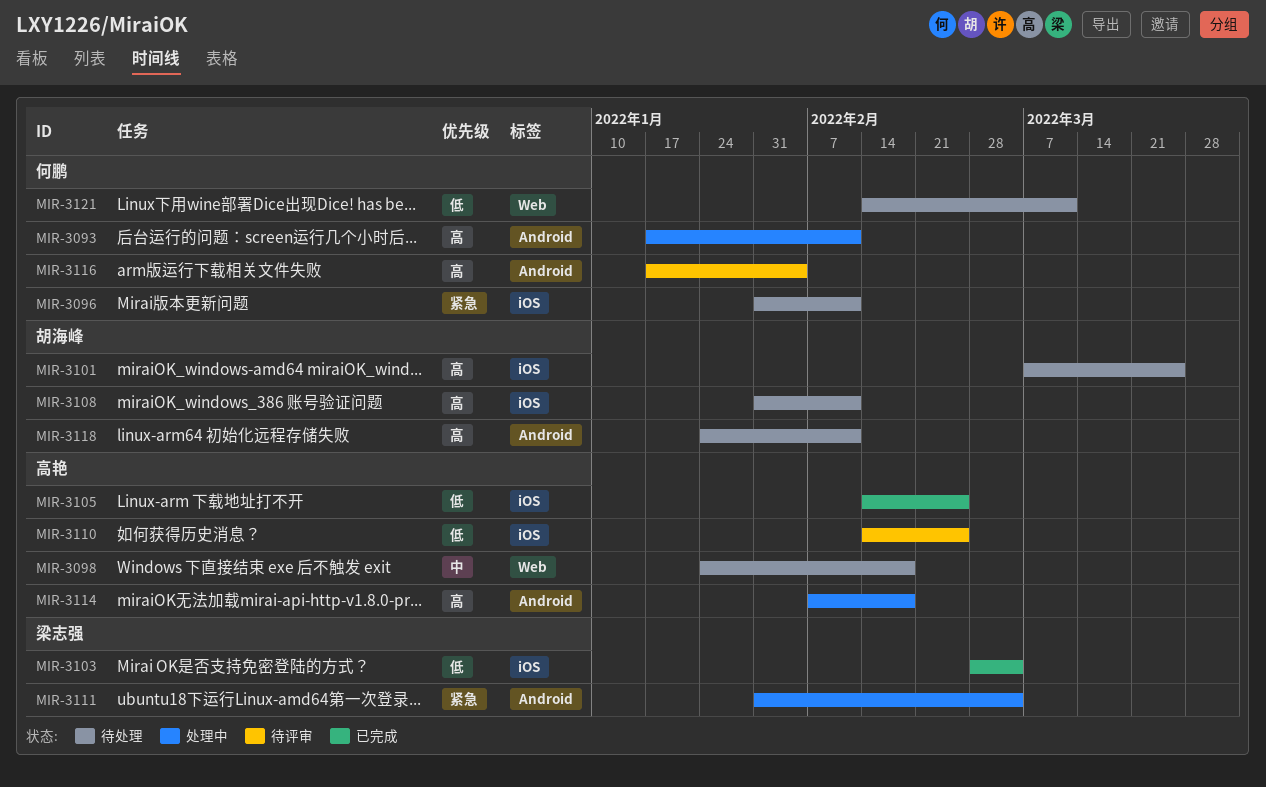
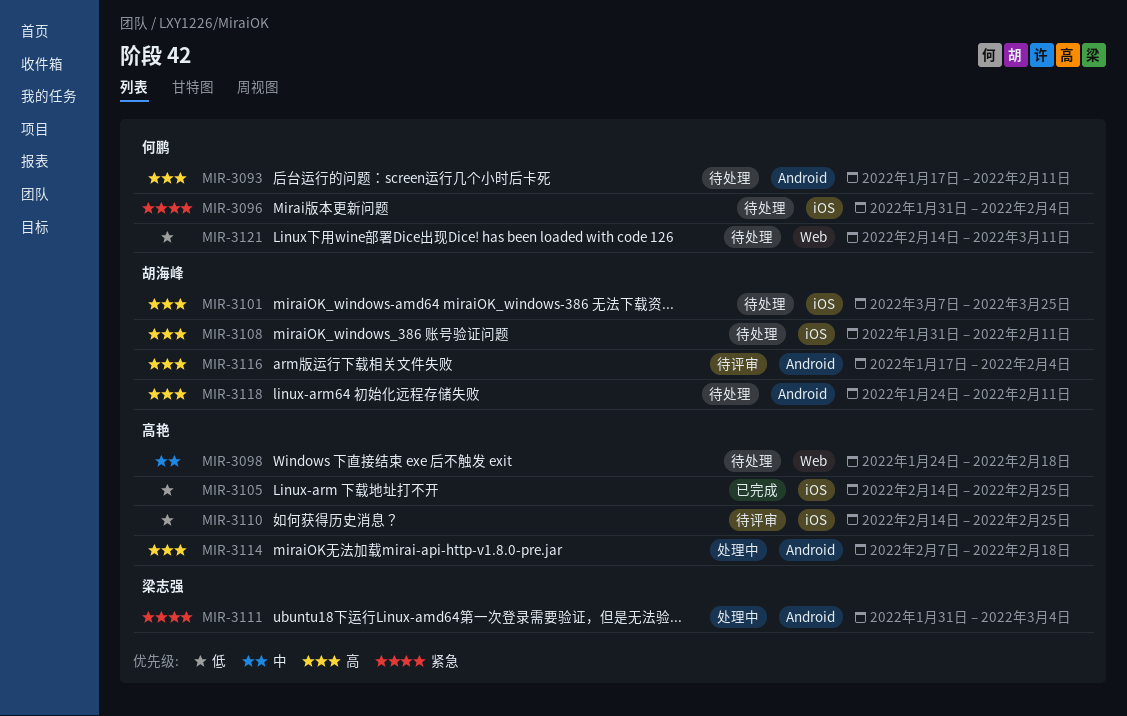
MIR-3093, status: 处理中 -> 待处理
MIR-3096, due: Feb 11 -> Feb 4
MIR-3103: present -> none
MIR-3116, owner: 何鹏 -> 胡海峰

